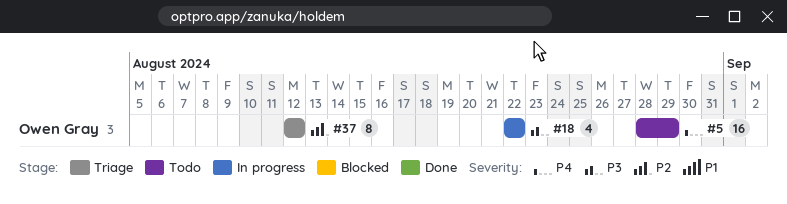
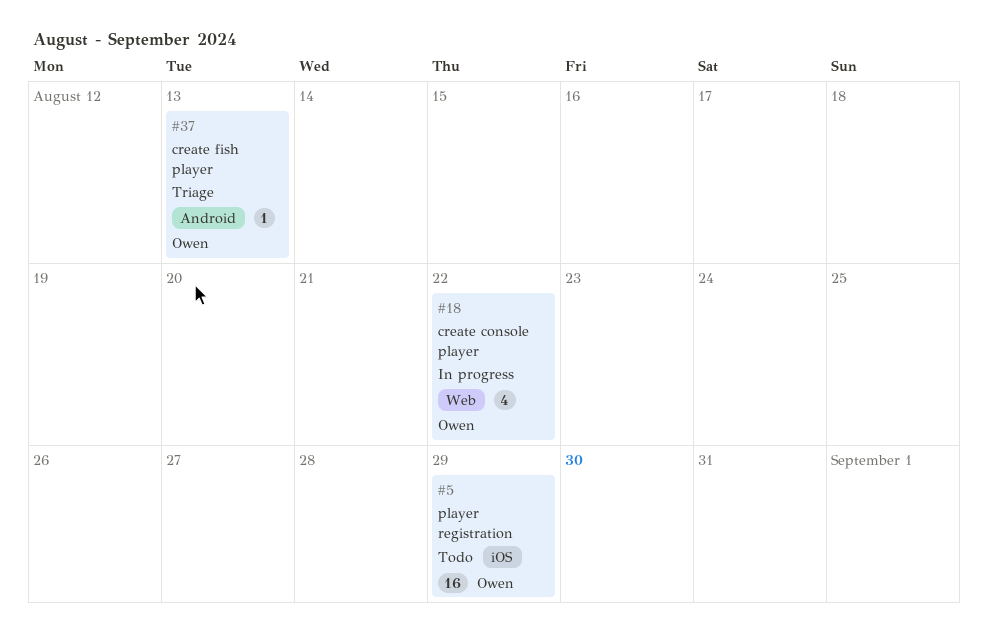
#37, estimate: 8 -> 1
#37, due: Aug 12 -> Aug 13

